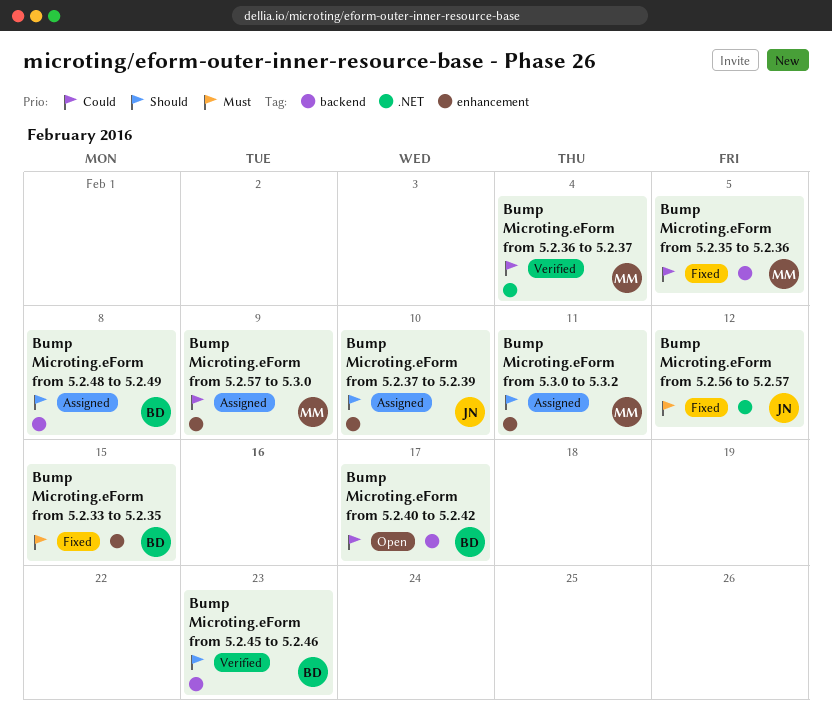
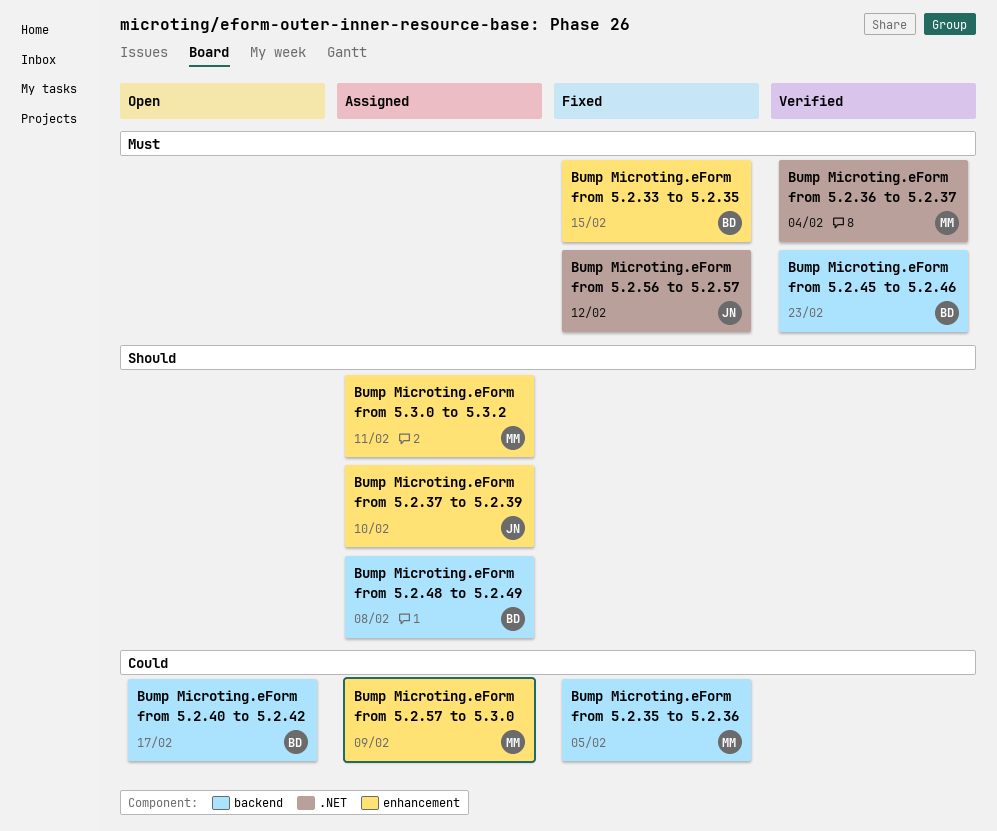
Bump Microting.eForm from 5.2.36 to 5.2.37, priority: Could -> Must
Bump Microting.eForm from 5.2.45 to 5.2.46, priority: Should -> Must

